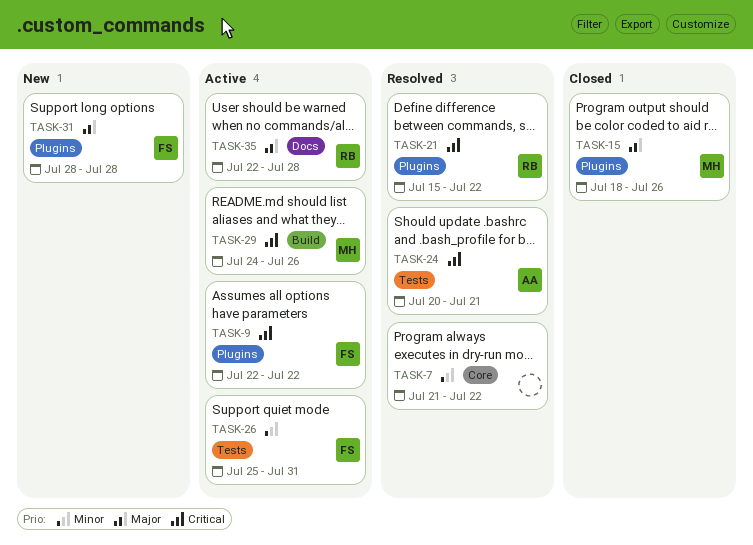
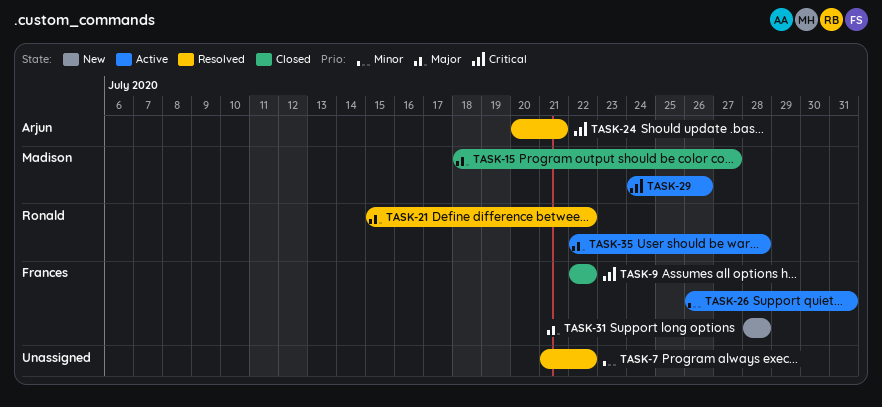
TASK-9, status: Active -> Closed
TASK-15, due: Jul 26 -> Jul 27
TASK-21, priority: Critical -> Major
TASK-26, start: Jul 25 -> Jul 26

